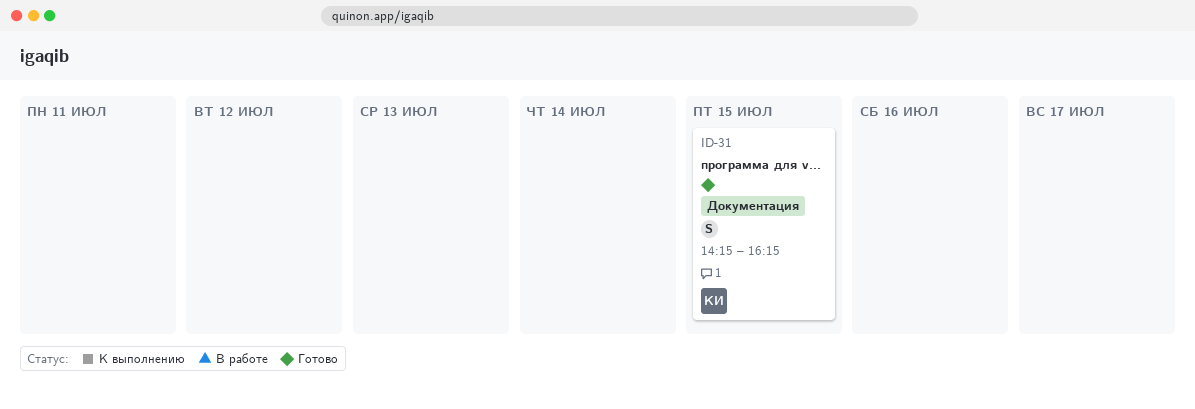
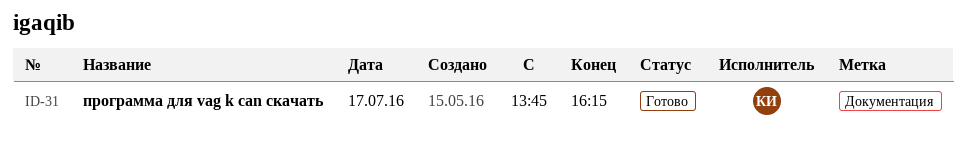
ID-31, day: Jul 15 -> Jul 17
ID-31, begins: 14:15 -> 13:45

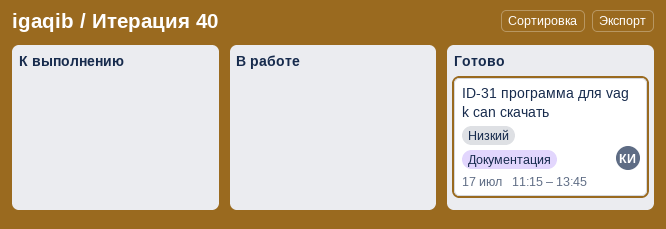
ID-31, begins: 13:45 -> 11:15
ID-31, ends: 16:15 -> 13:45

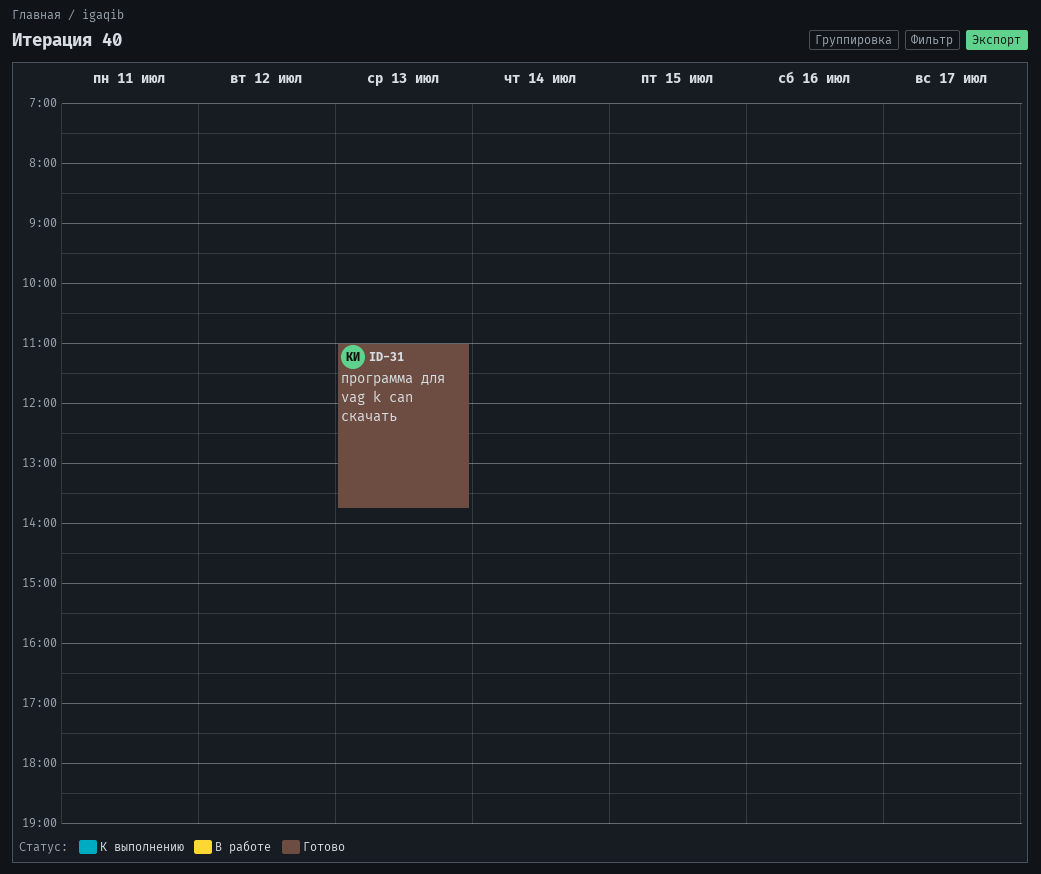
ID-31, day: Jul 17 -> Jul 13
ID-31, begins: 11:15 -> 11:00

